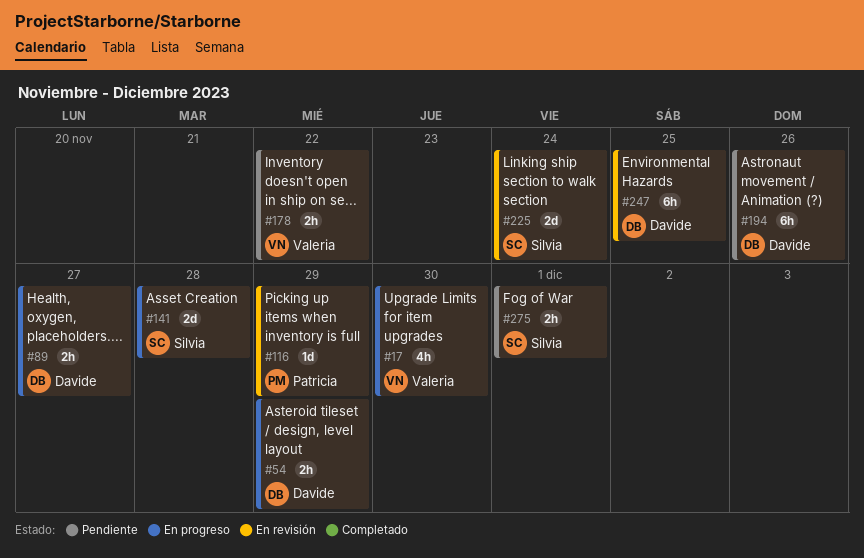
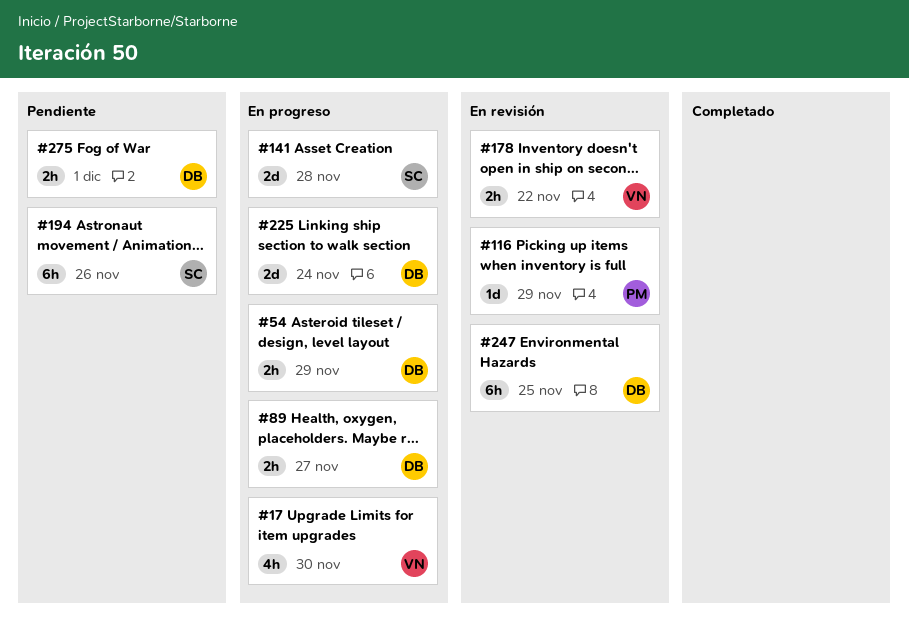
#178, status: Pendiente -> En revisión
#194, owner: Davide -> Silvia
#225, status: En revisión -> En progreso
#225, owner: Silvia -> Davide
#275, owner: Silvia -> Davide

